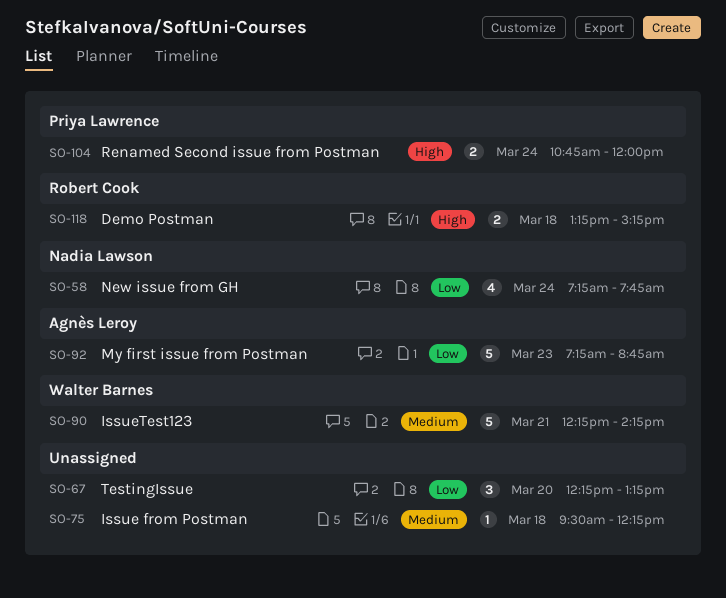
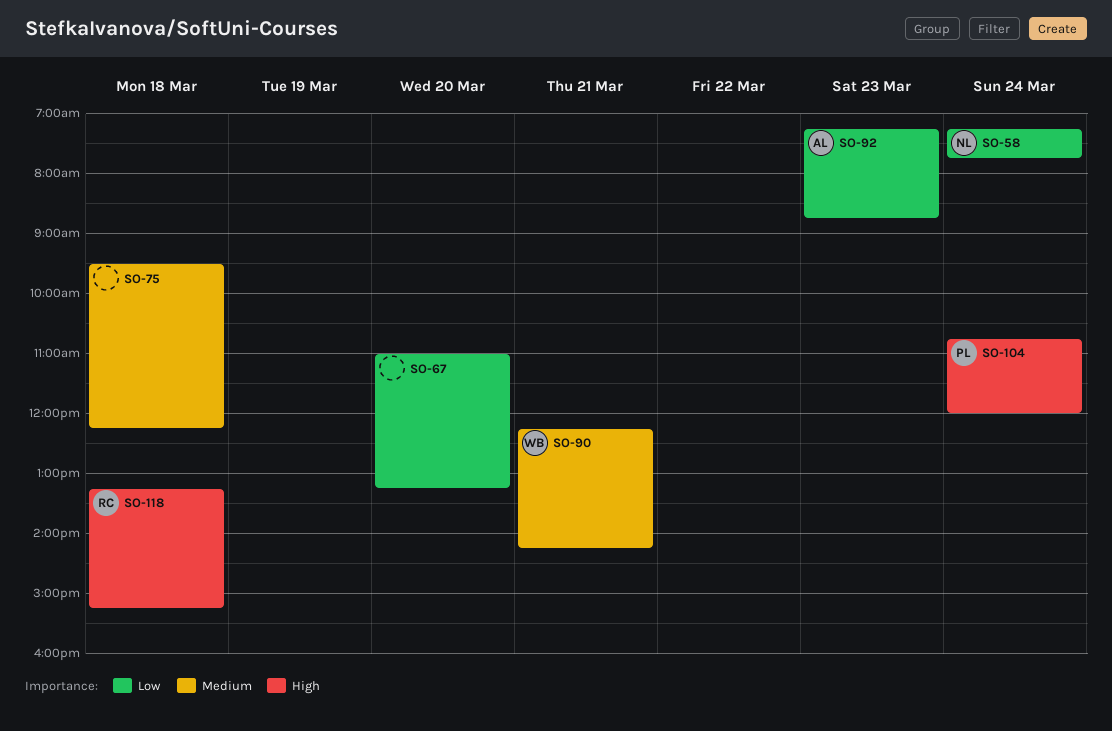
SO-67, begins: 12:15 -> 11:00

